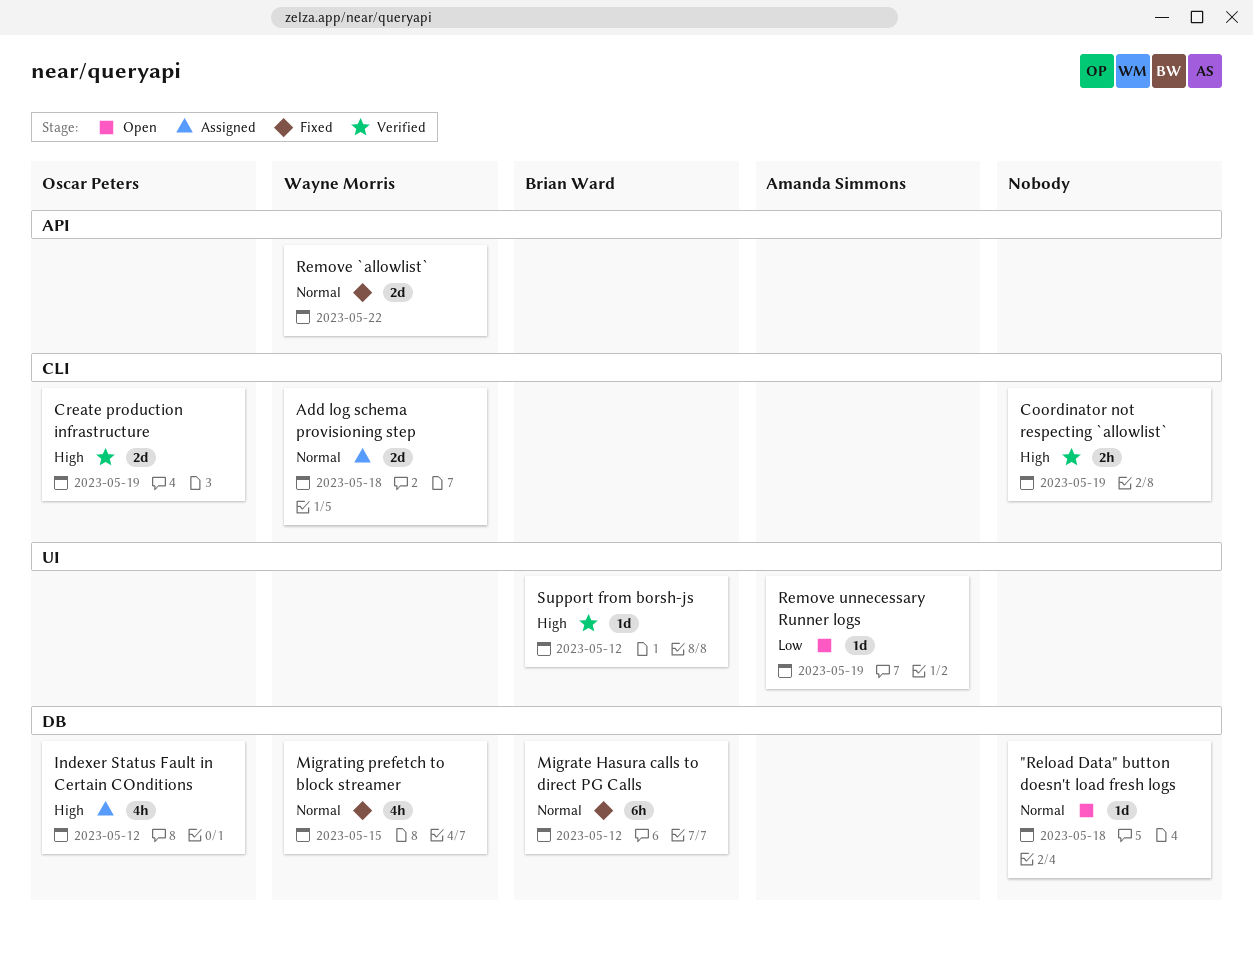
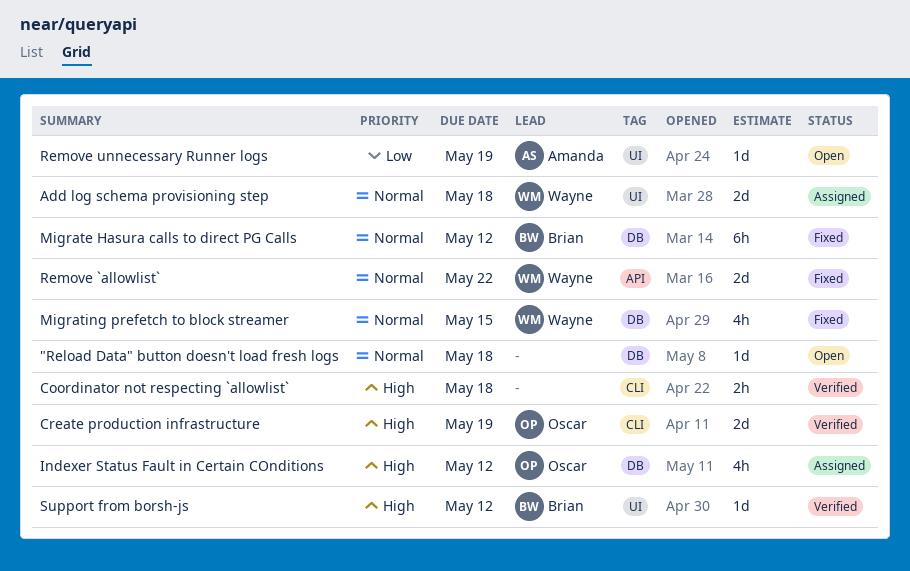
Add log schema provisioning step, label: CLI -> UI
Coordinator not respecting `allowlist`, due: May 19 -> May 18

